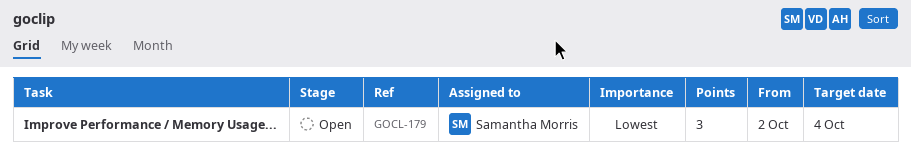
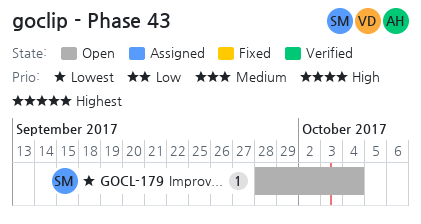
GOCL-179, estimate: 3 -> 1
GOCL-179, start: Oct 2 -> Sep 28

